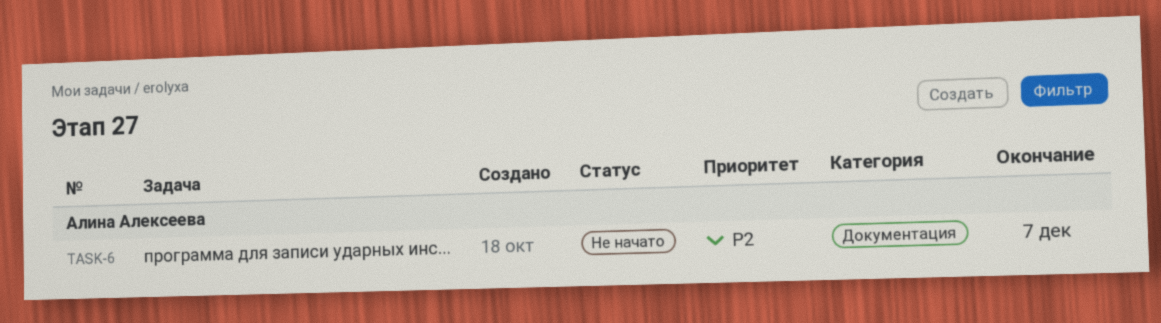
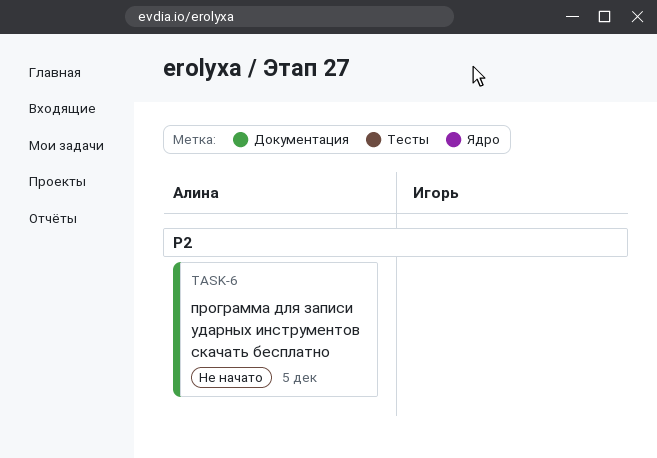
TASK-6, due: Dec 7 -> Dec 5

